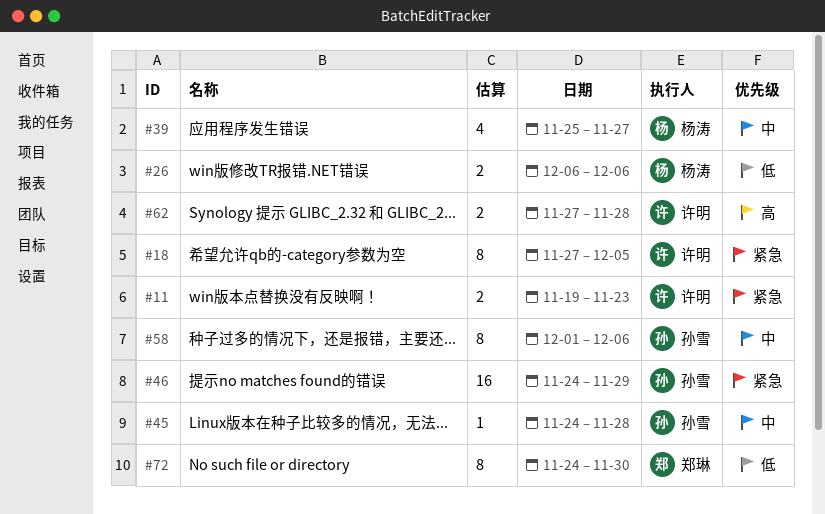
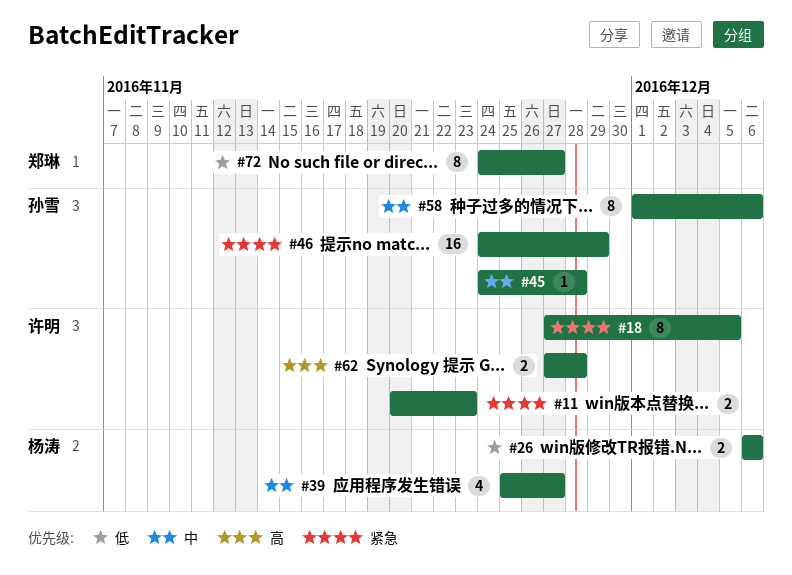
#11, start: Nov 19 -> Nov 20
#72, due: Nov 30 -> Nov 27

